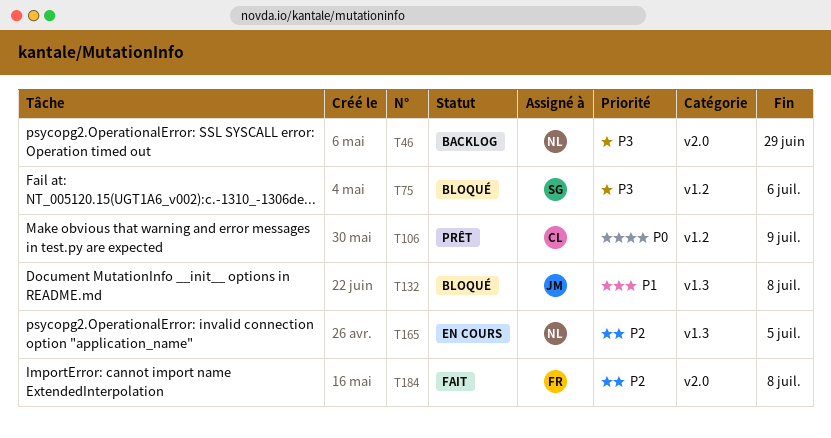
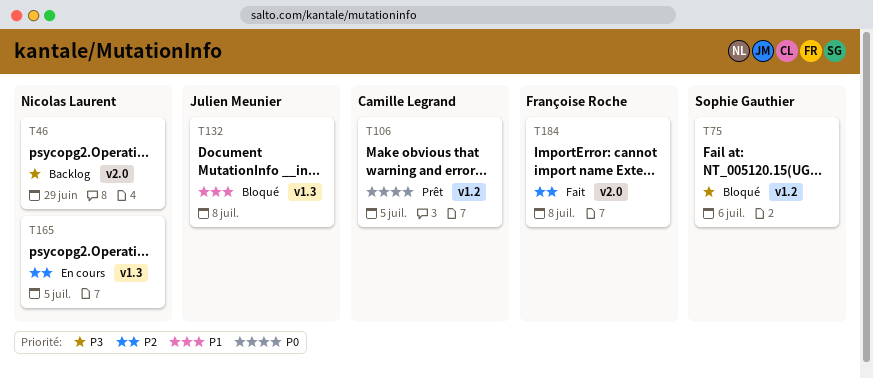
T106, due: Jul 9 -> Jul 5

